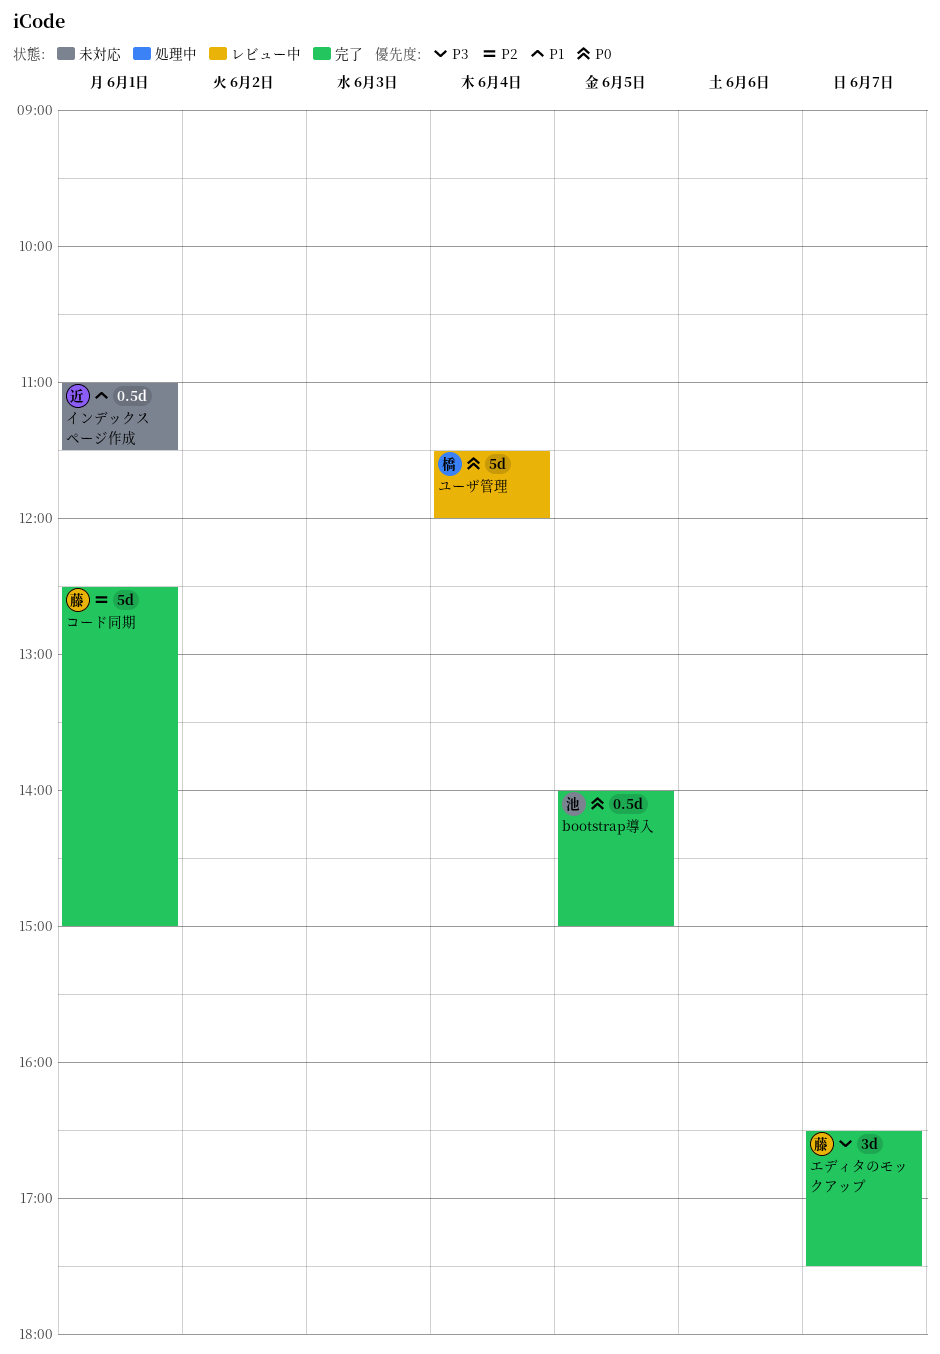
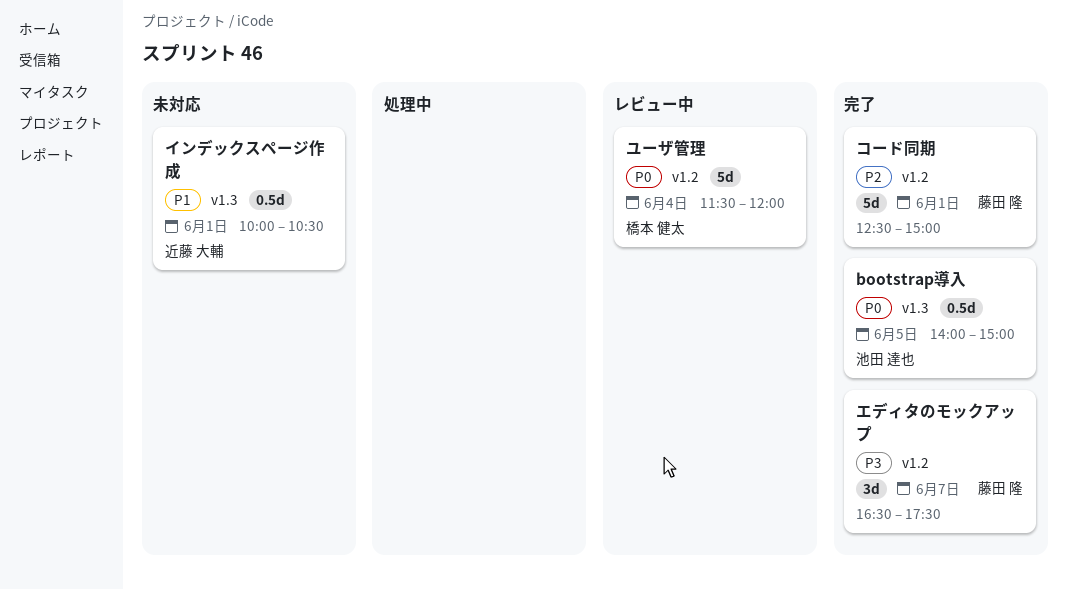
インデックスページ作成, begins: 11:00 -> 10:00
インデックスページ作成, ends: 11:30 -> 10:30

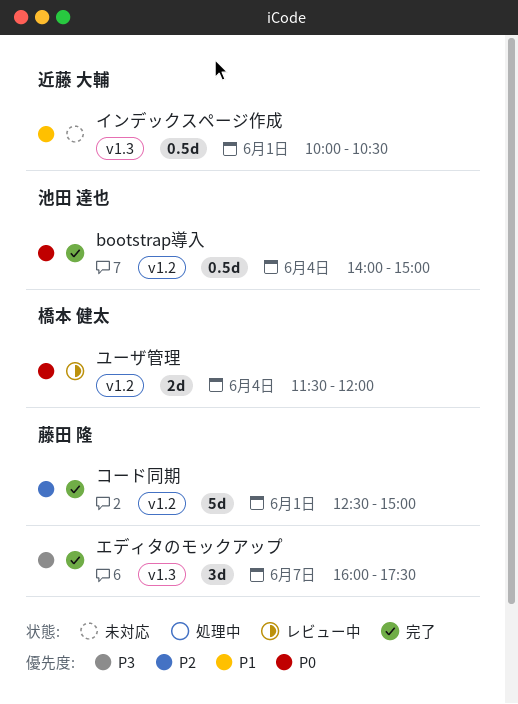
bootstrap導入, label: v1.3 -> v1.2
bootstrap導入, day: Jun 5 -> Jun 4
エディタのモックアップ, label: v1.2 -> v1.3
エディタのモックアップ, begins: 16:30 -> 16:00
ユーザ管理, estimate: 5d -> 2d

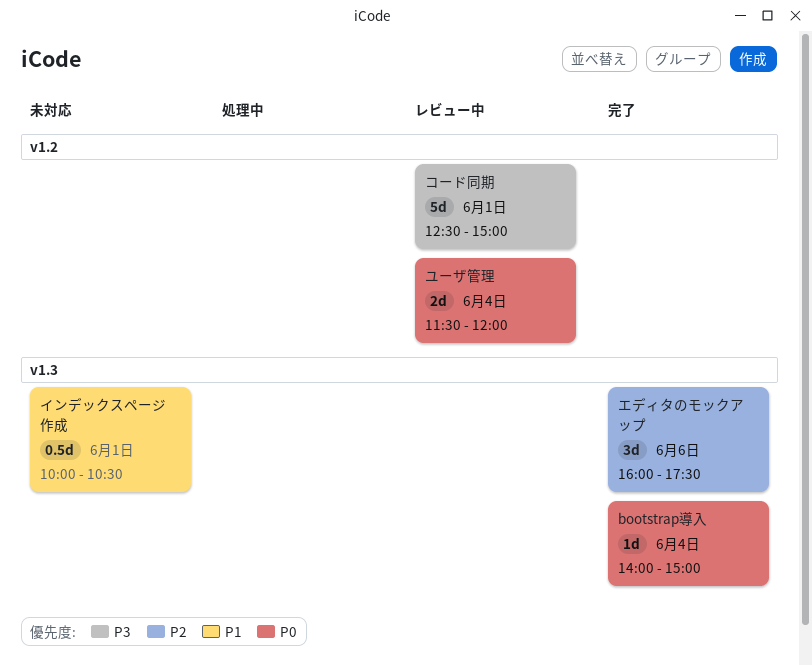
bootstrap導入, label: v1.2 -> v1.3
bootstrap導入, estimate: 0.5d -> 1d
エディタのモックアップ, priority: P3 -> P2
エディタのモックアップ, day: Jun 7 -> Jun 6
コード同期, status: 完了 -> レビュー中
コード同期, priority: P2 -> P3

